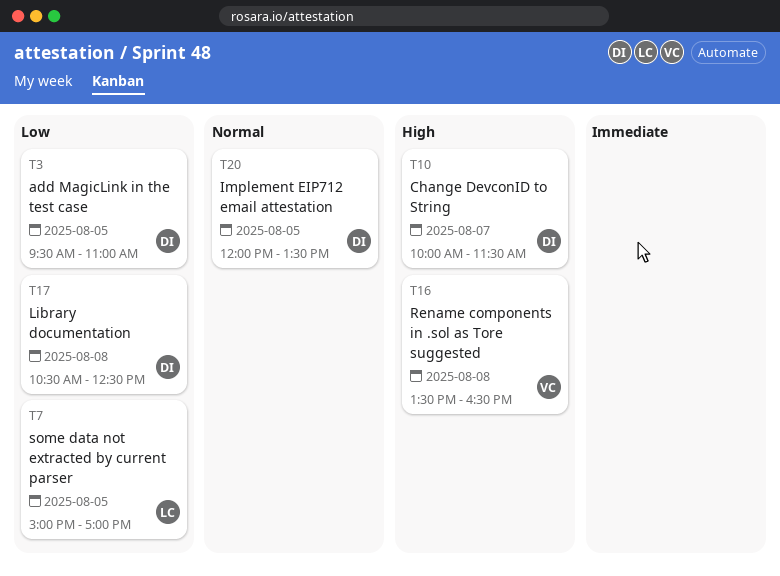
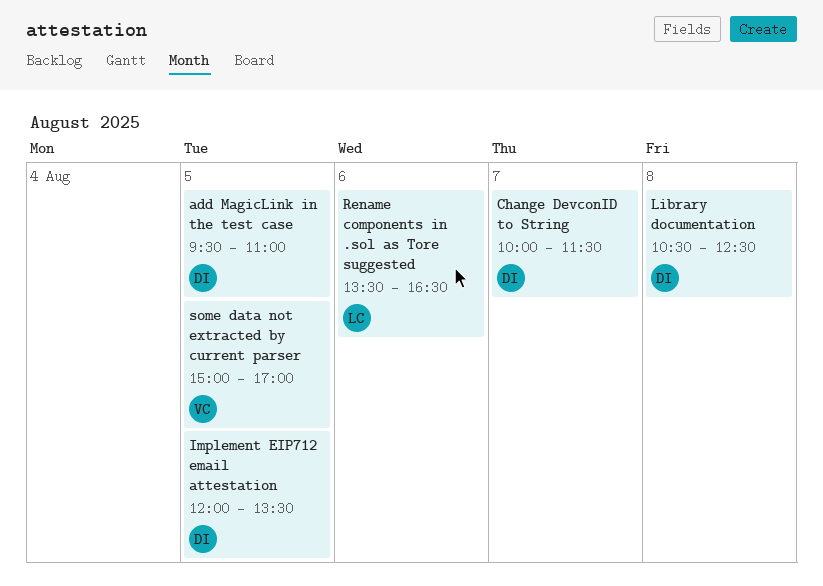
Rename components in .sol as Tore suggested, owner: VC -> LC
Rename components in .sol as Tore suggested, day: Aug 8 -> Aug 6
some data not extracted by current parser, owner: LC -> VC

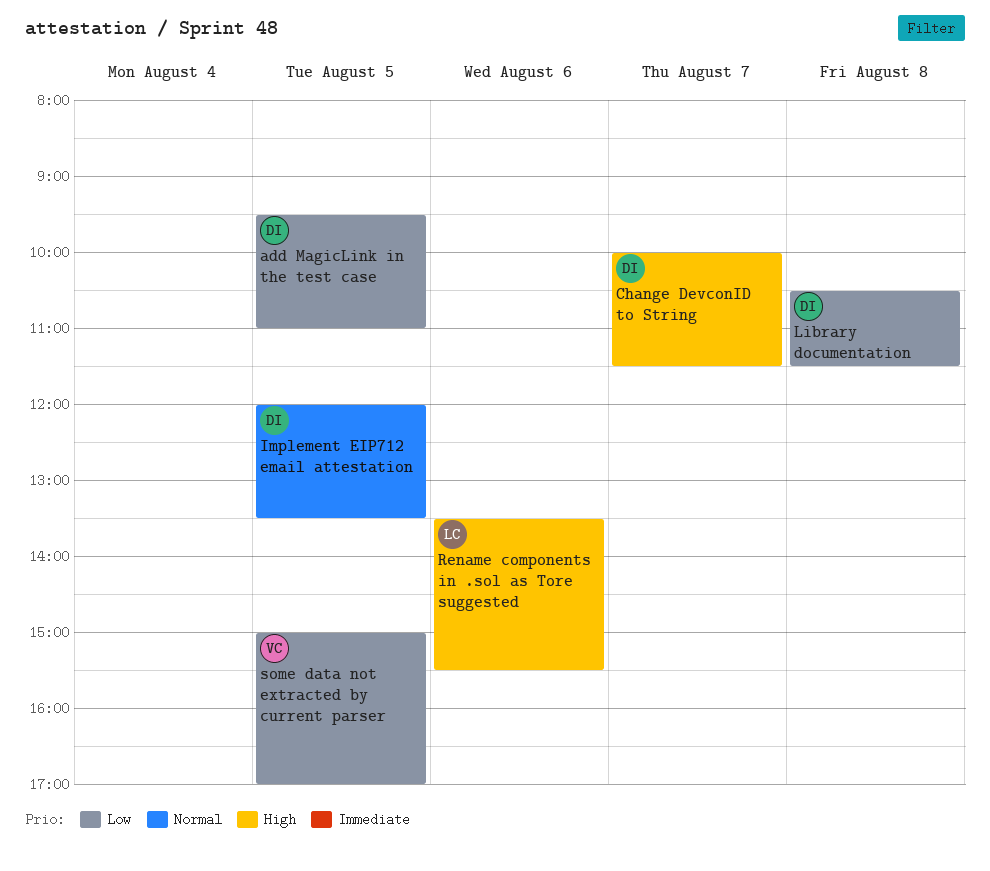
Library documentation, ends: 12:30 -> 11:30
Rename components in .sol as Tore suggested, ends: 16:30 -> 15:30

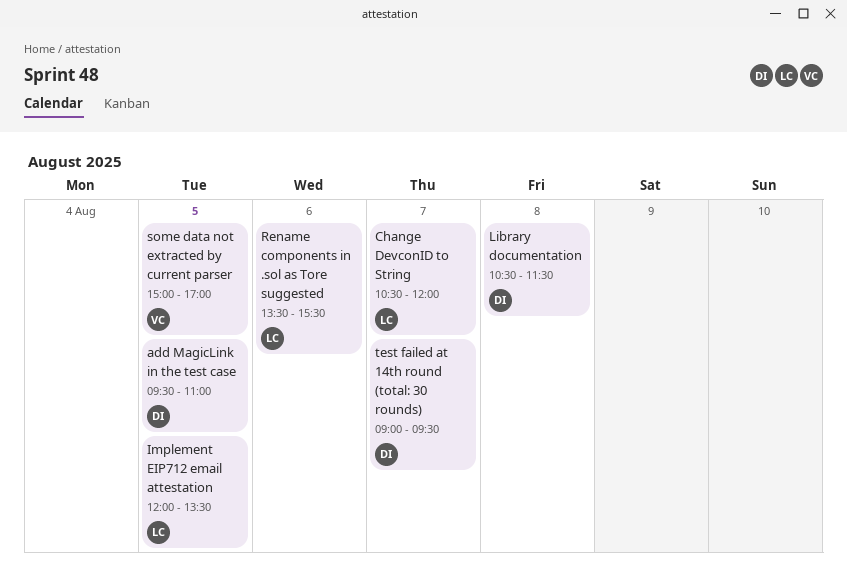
Change DevconID to String, owner: DI -> LC
Change DevconID to String, begins: 10:00 -> 10:30
Change DevconID to String, ends: 11:30 -> 12:00
Implement EIP712 email attestation, owner: DI -> LC
test failed at 14th round (total: 30 rounds): none -> present

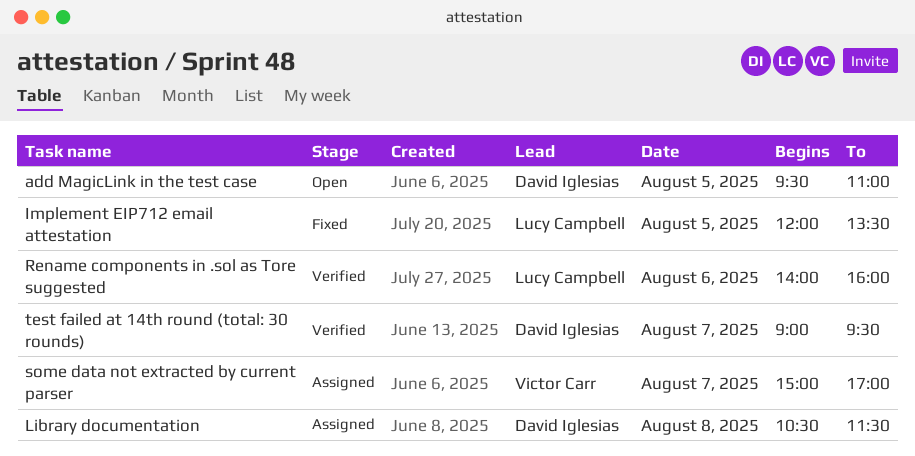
Change DevconID to String: present -> none
Rename components in .sol as Tore suggested, begins: 13:30 -> 14:00
Rename components in .sol as Tore suggested, ends: 15:30 -> 16:00
some data not extracted by current parser, day: Aug 5 -> Aug 7

